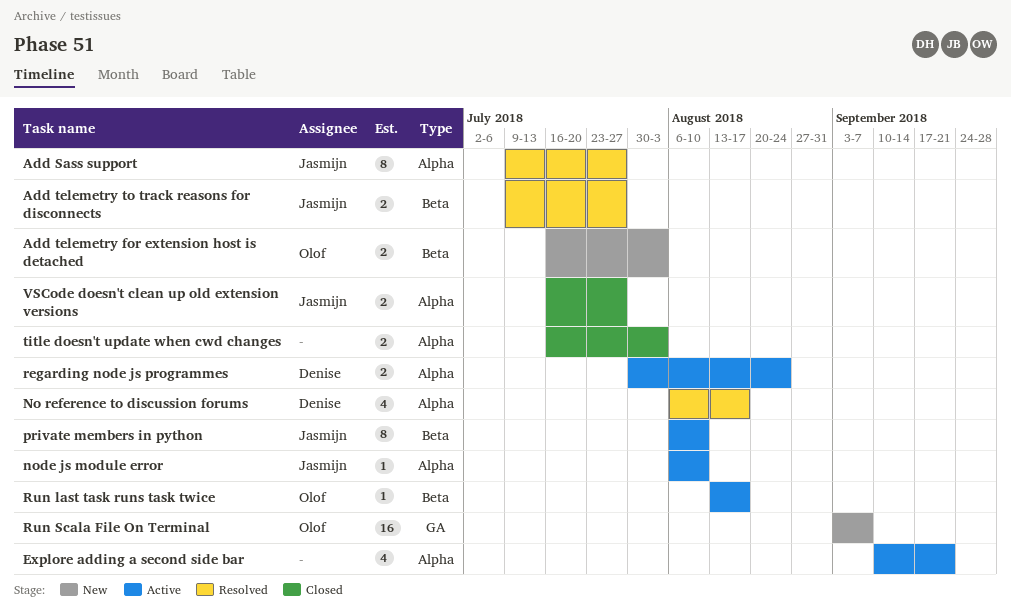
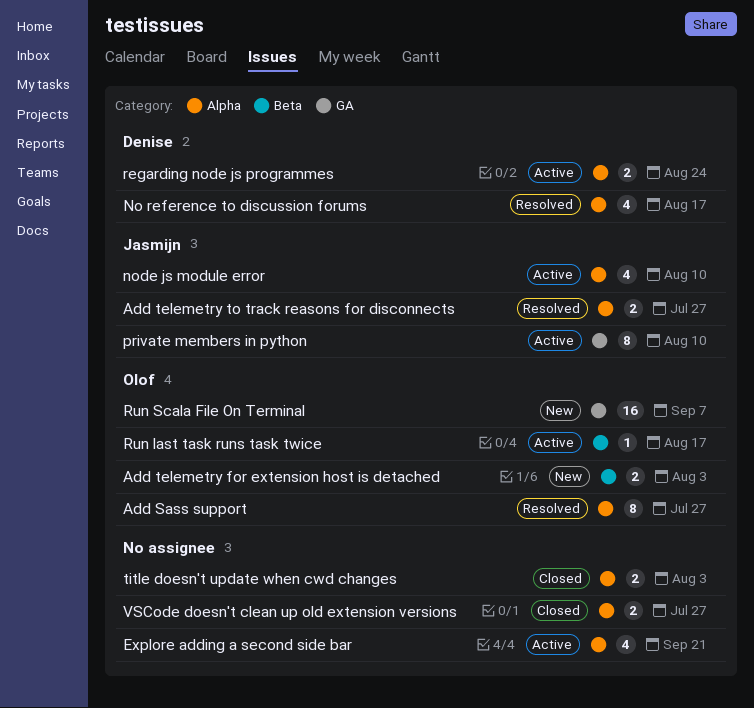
Add Sass support, owner: Jasmijn -> Olof
Add telemetry to track reasons for disconnects, label: Beta -> Alpha
node js module error, estimate: 1 -> 4
private members in python, label: Beta -> GA
VSCode doesn't clean up old extension versions, owner: Jasmijn -> none

